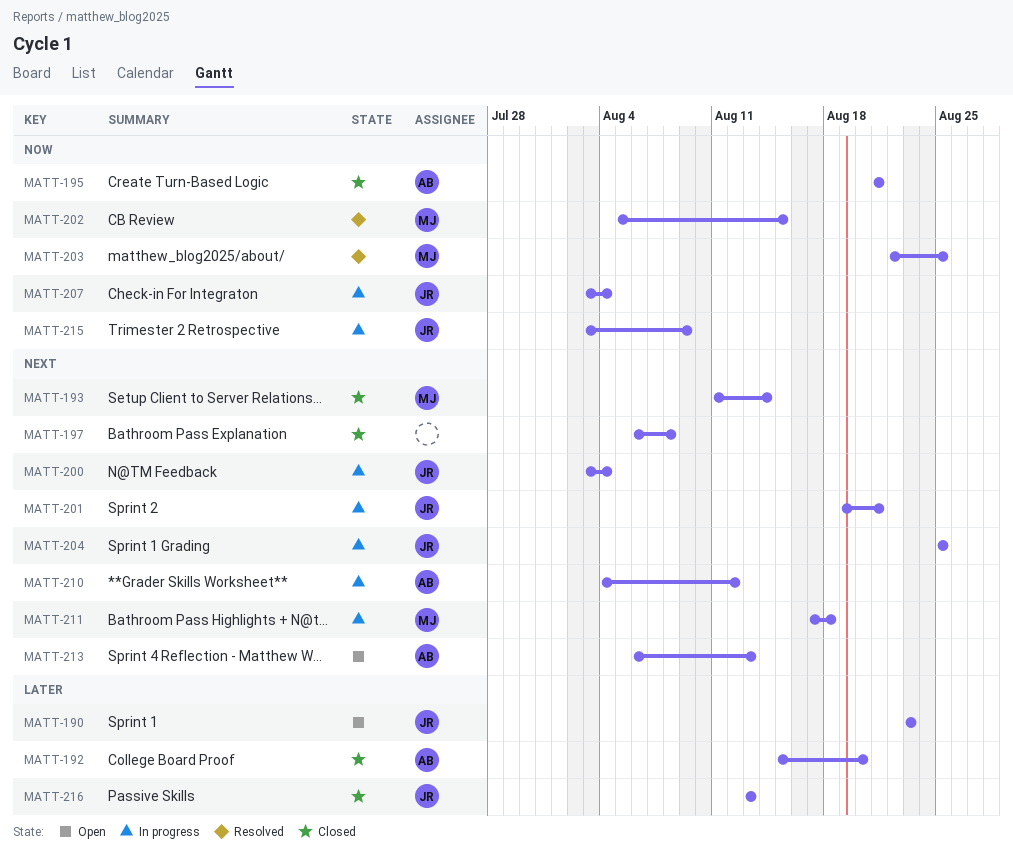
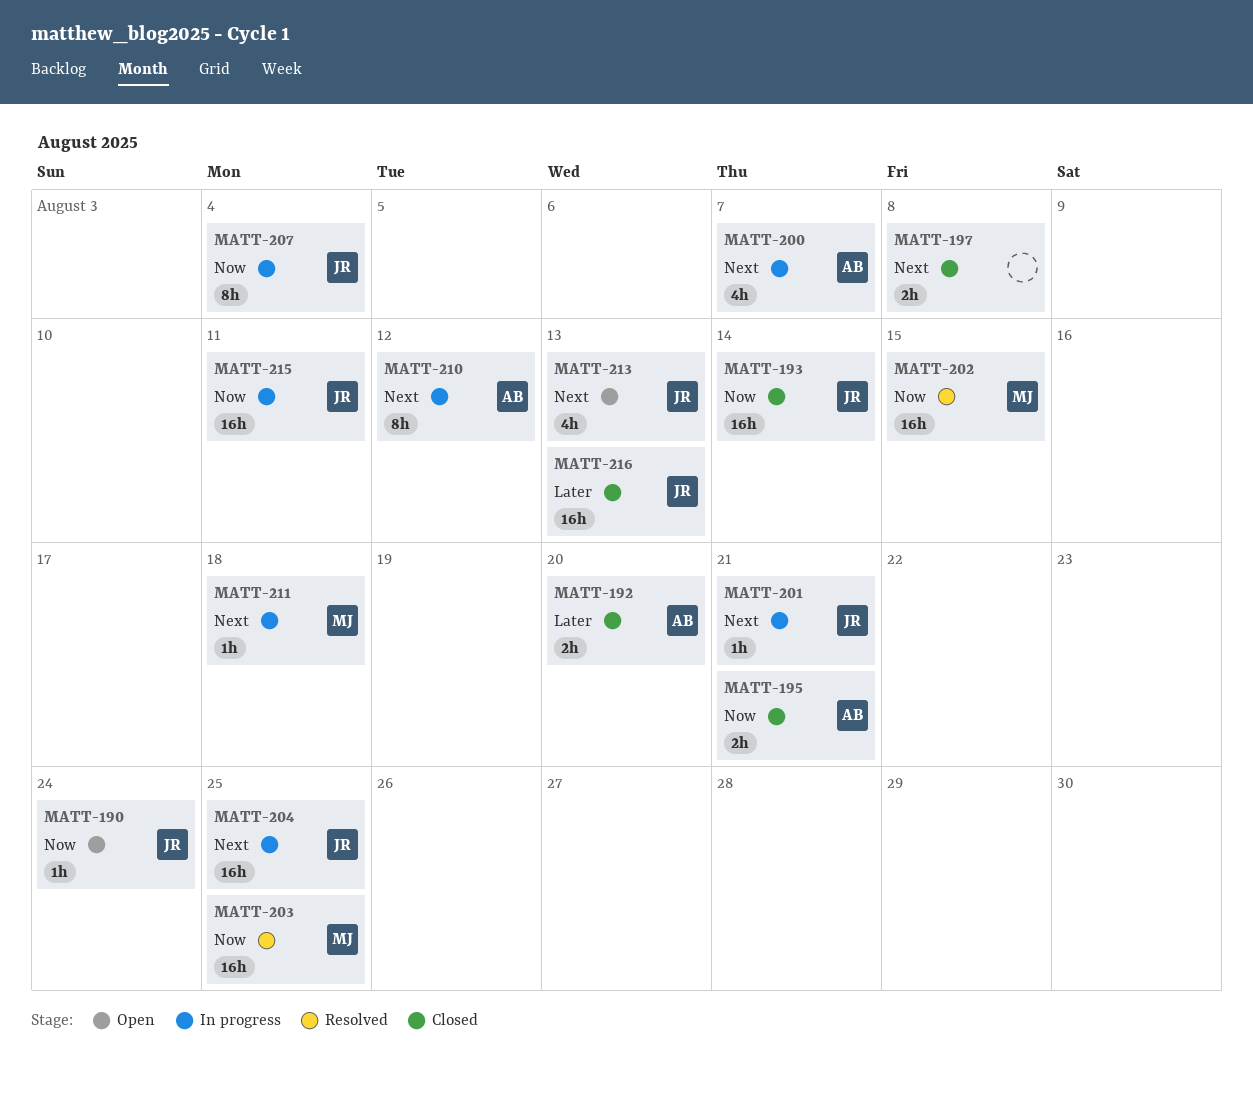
MATT-190, priority: Later -> Now
MATT-190, due: Aug 23 -> Aug 24
MATT-193, owner: MJ -> JR
MATT-193, priority: Next -> Now
MATT-200, owner: JR -> AB
MATT-200, due: Aug 4 -> Aug 7
MATT-213, owner: AB -> JR
MATT-215, due: Aug 9 -> Aug 11

